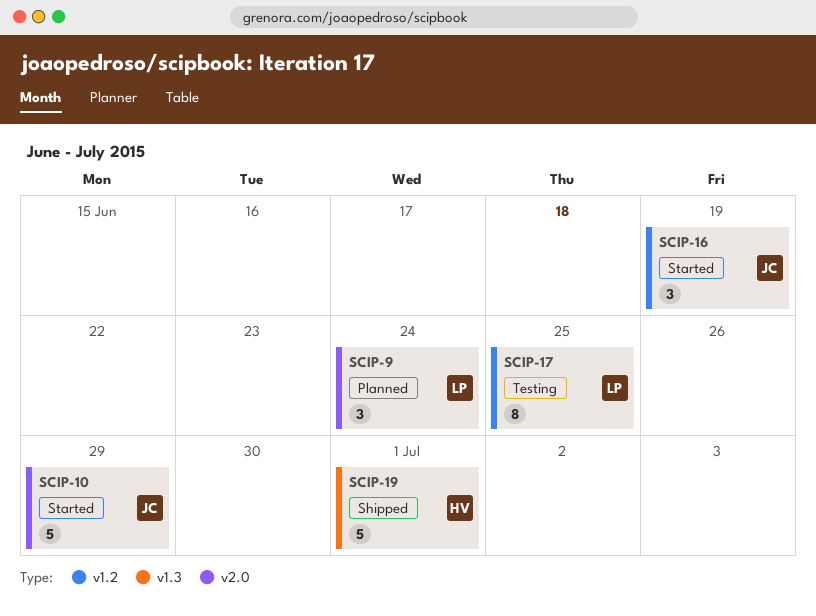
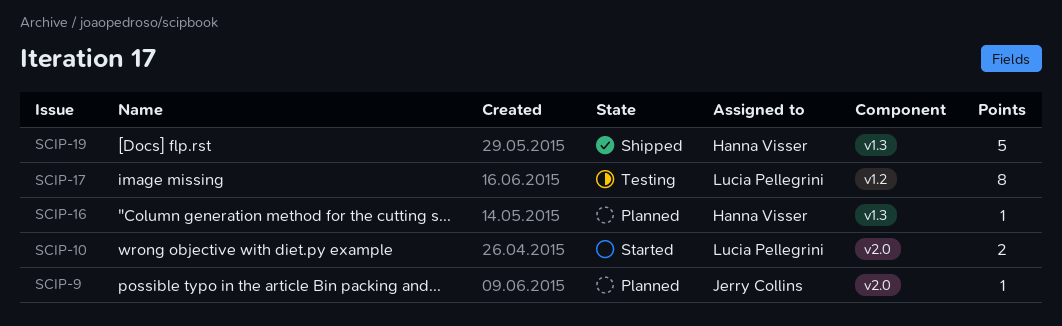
SCIP-9, owner: Lucia Pellegrini -> Jerry Collins
SCIP-9, estimate: 3 -> 1
SCIP-10, owner: Jerry Collins -> Lucia Pellegrini
SCIP-10, estimate: 5 -> 2
SCIP-16, status: Started -> Planned
SCIP-16, owner: Jerry Collins -> Hanna Visser
SCIP-16, label: v1.2 -> v1.3
SCIP-16, estimate: 3 -> 1

